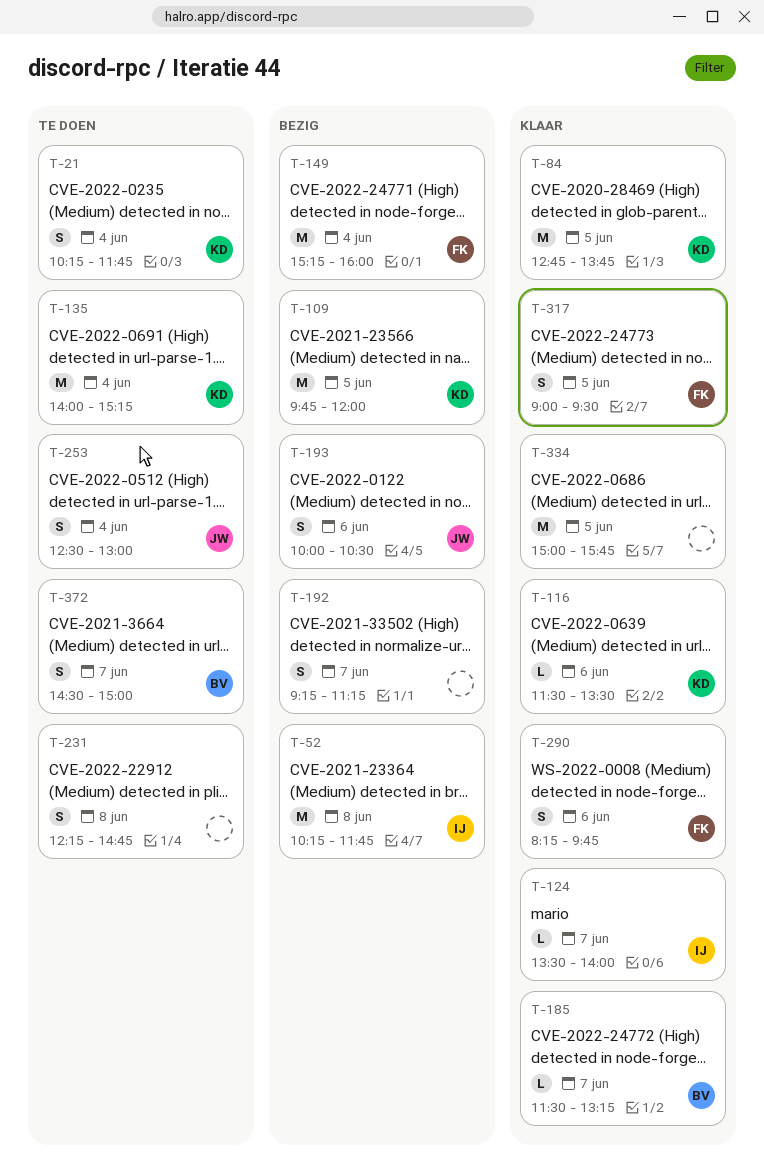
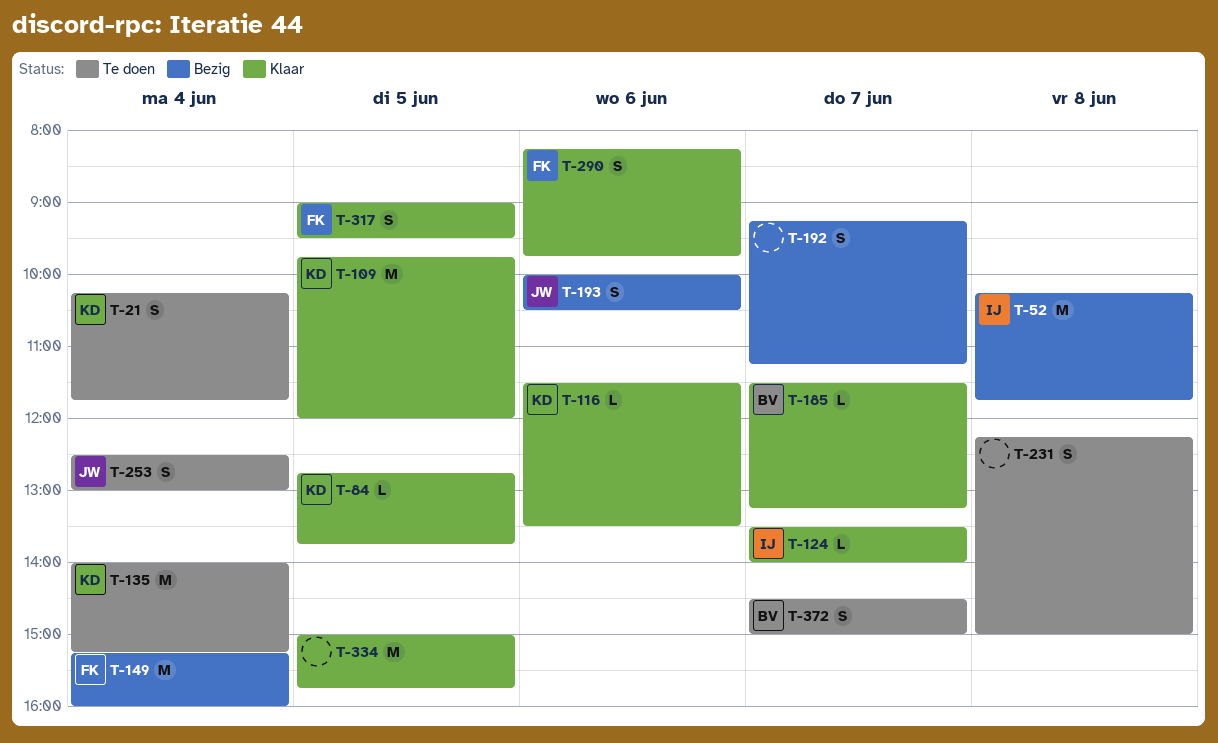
T-84, estimate: M -> L
T-109, status: Bezig -> Klaar
T-231, ends: 14:45 -> 15:00

